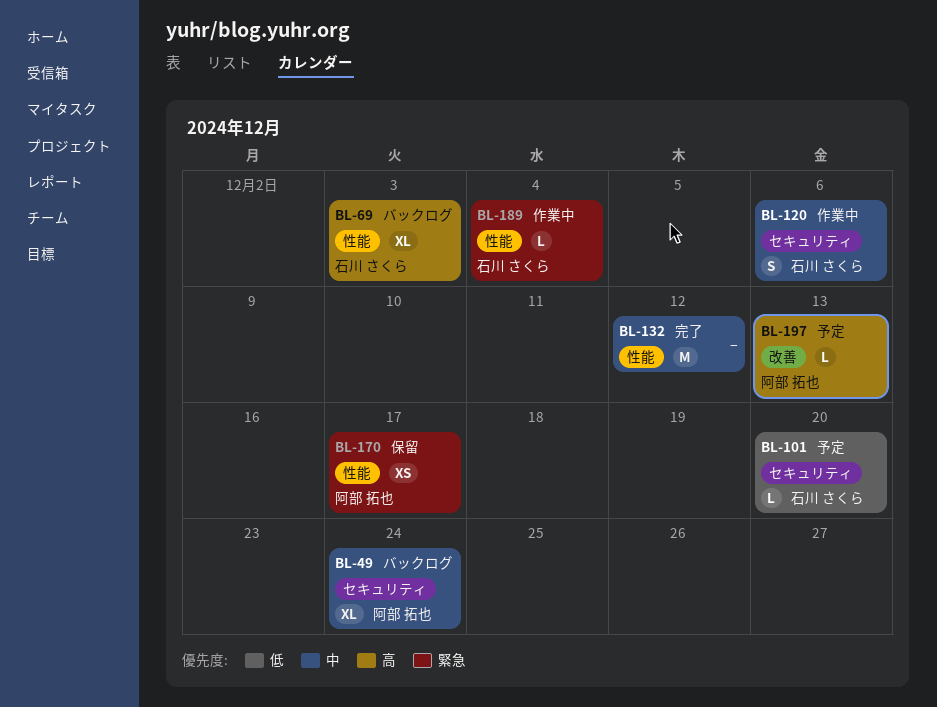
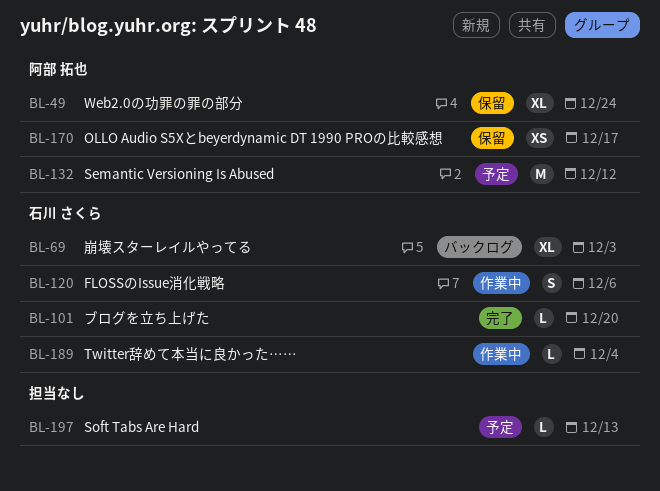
BL-49, status: バックログ -> 保留
BL-101, status: 予定 -> 完了
BL-132, status: 完了 -> 予定
BL-132, owner: none -> 阿部 拓也
BL-197, owner: 阿部 拓也 -> none

